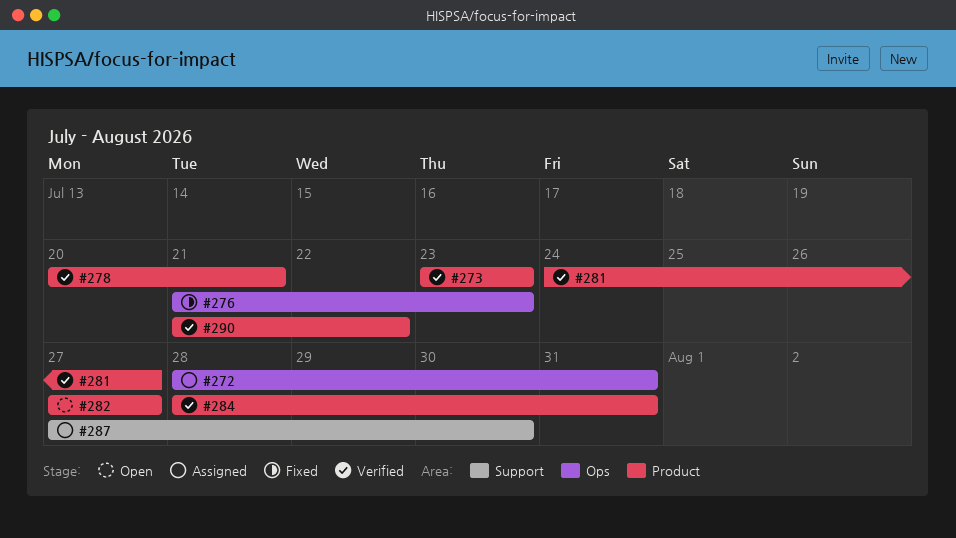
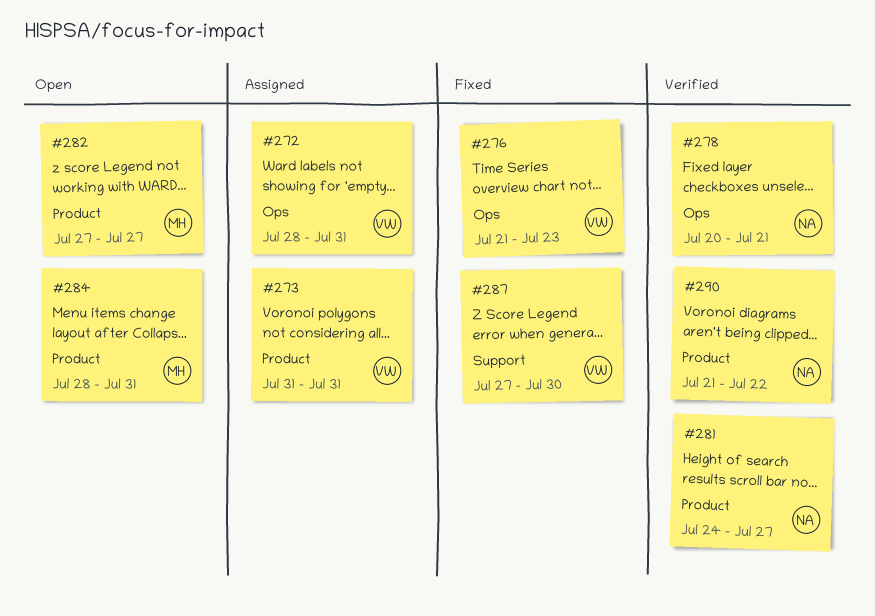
#273, status: Verified -> Assigned
#273, start: Jul 23 -> Jul 31
#273, due: Jul 23 -> Jul 31
#278, label: Product -> Ops
#284, status: Verified -> Open
#287, status: Assigned -> Fixed

